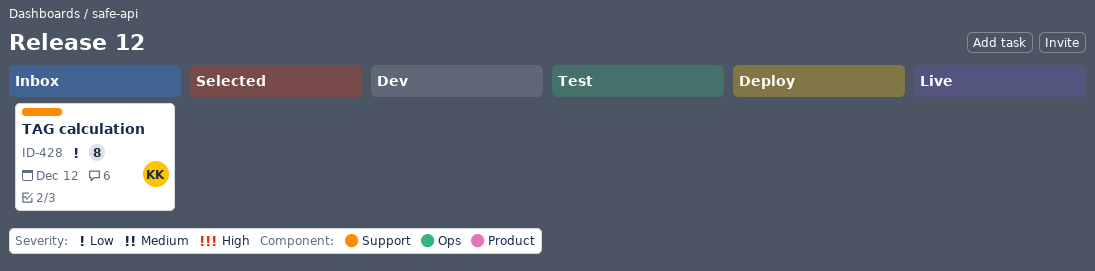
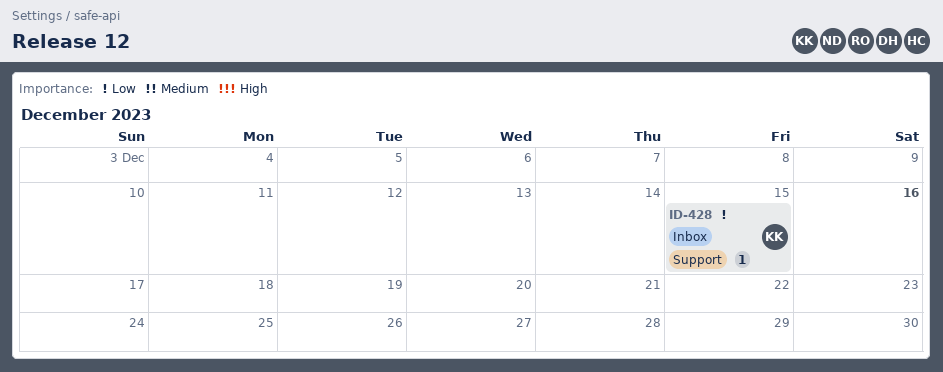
ID-428, estimate: 8 -> 1
ID-428, due: Dec 12 -> Dec 15

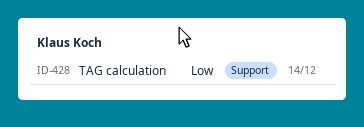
ID-428, due: Dec 15 -> Dec 14

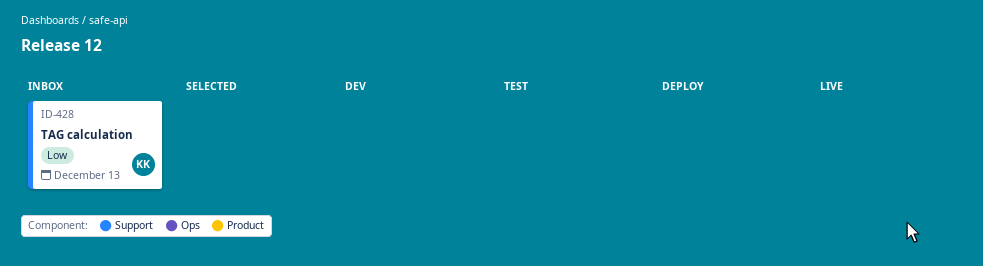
ID-428, due: Dec 14 -> Dec 13

